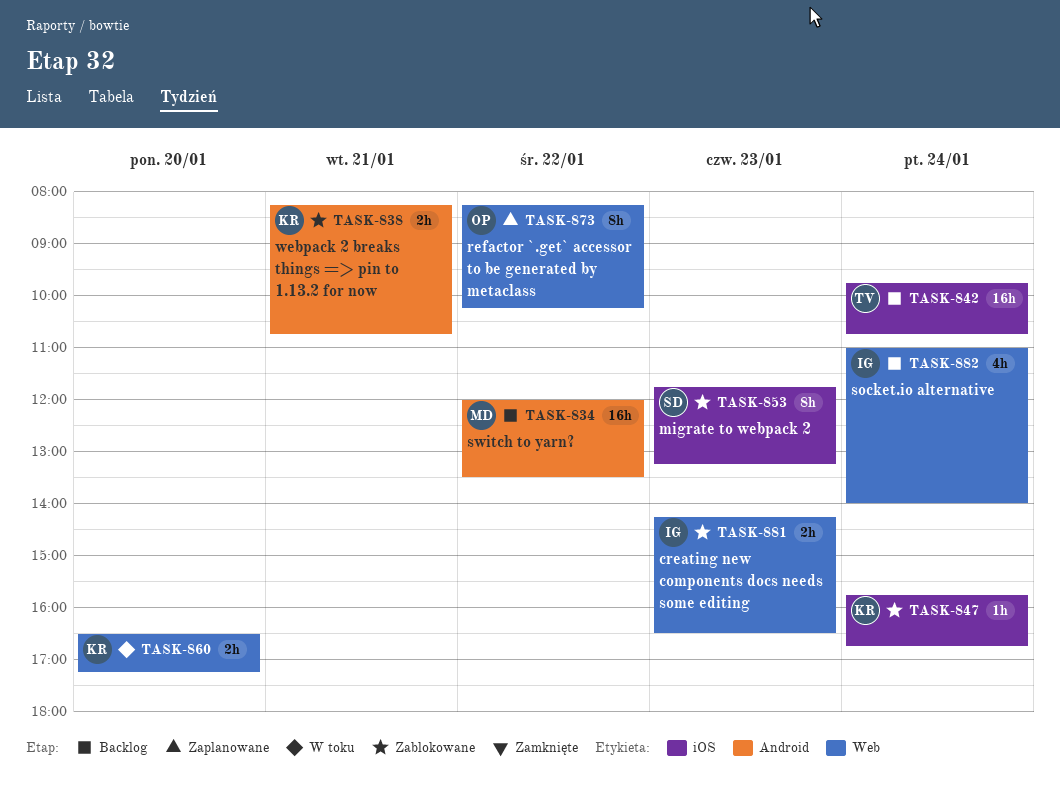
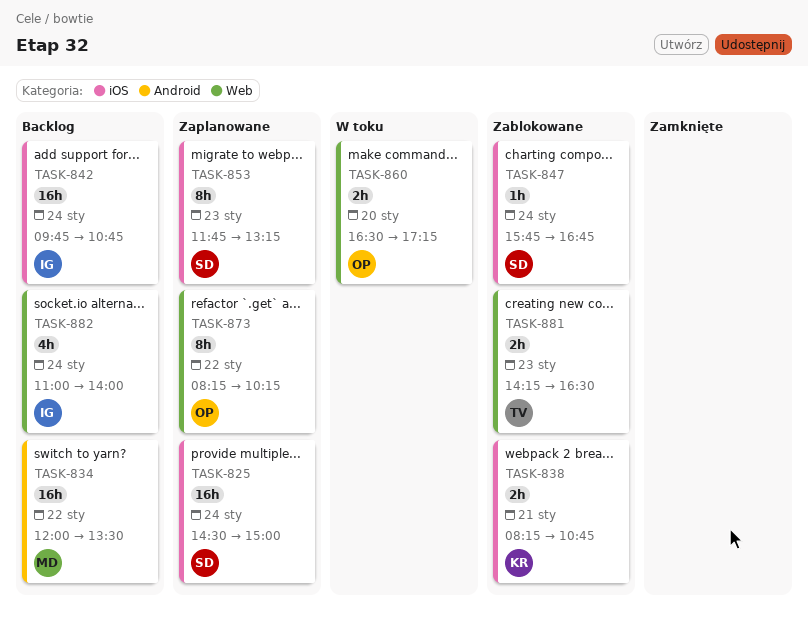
TASK-825: none -> present
TASK-838, label: Android -> iOS
TASK-842, owner: TV -> IG
TASK-847, owner: KR -> SD
TASK-853, status: Zablokowane -> Zaplanowane
TASK-860, owner: KR -> OP
TASK-881, owner: IG -> TV

